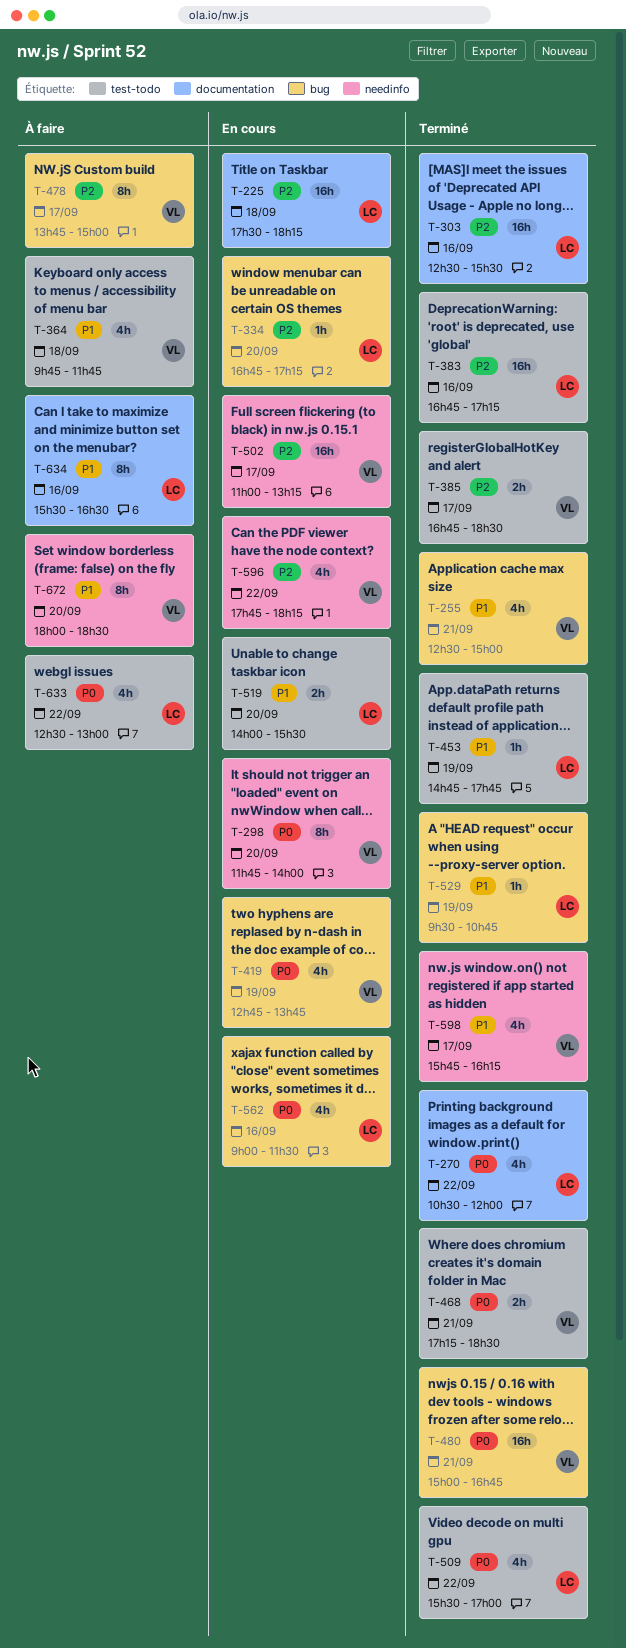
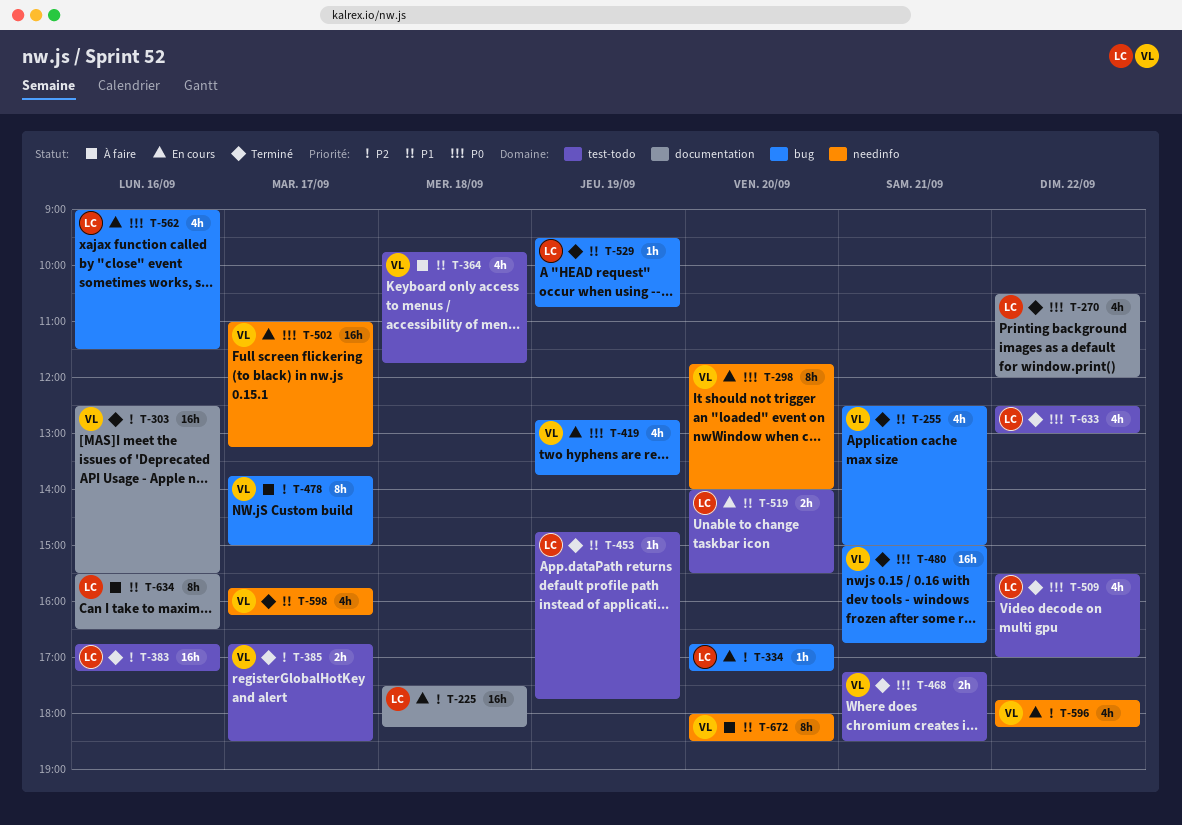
T-303, owner: LC -> VL
T-502, priority: P2 -> P0
T-633, status: À faire -> Terminé

